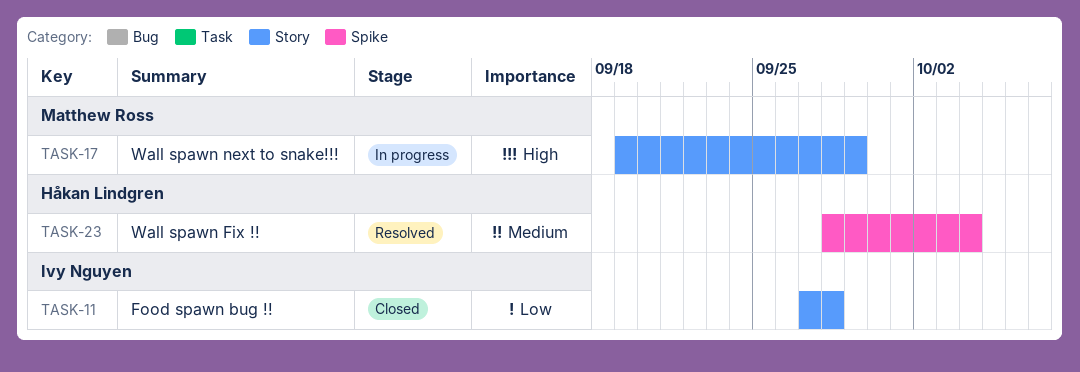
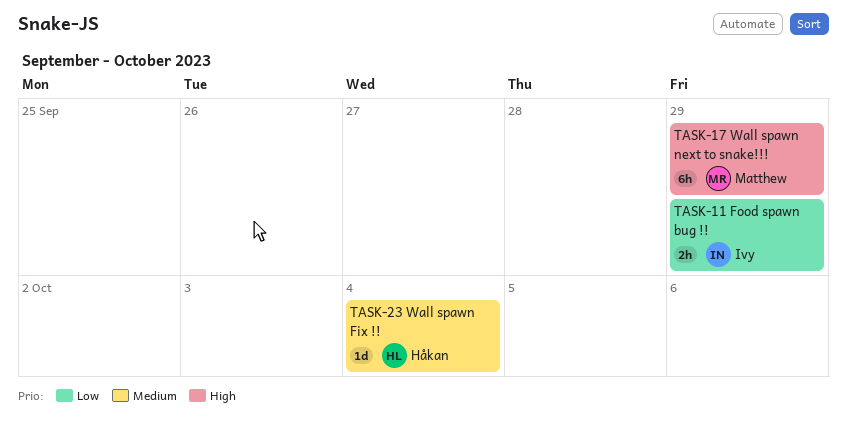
TASK-11, due: Sep 28 -> Sep 29

